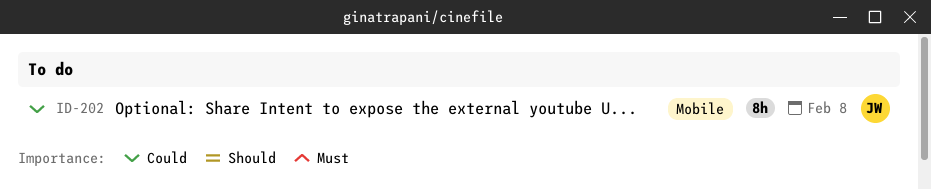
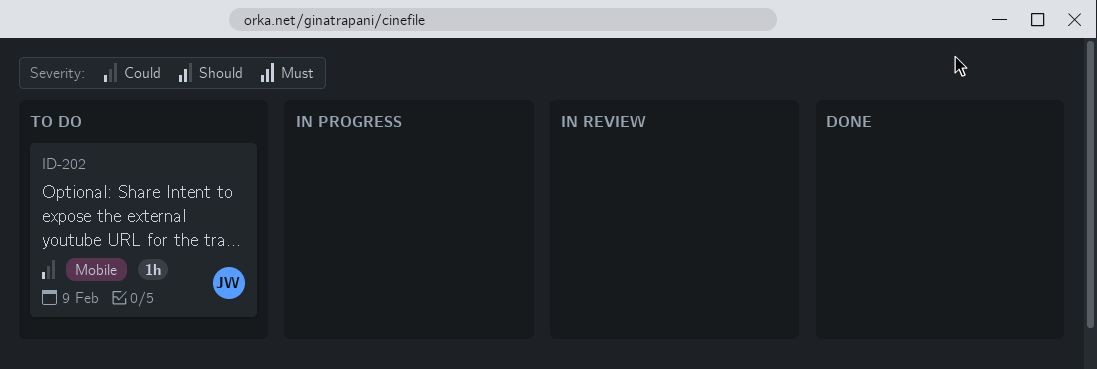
ID-202, estimate: 8h -> 1h
ID-202, due: Feb 8 -> Feb 9

